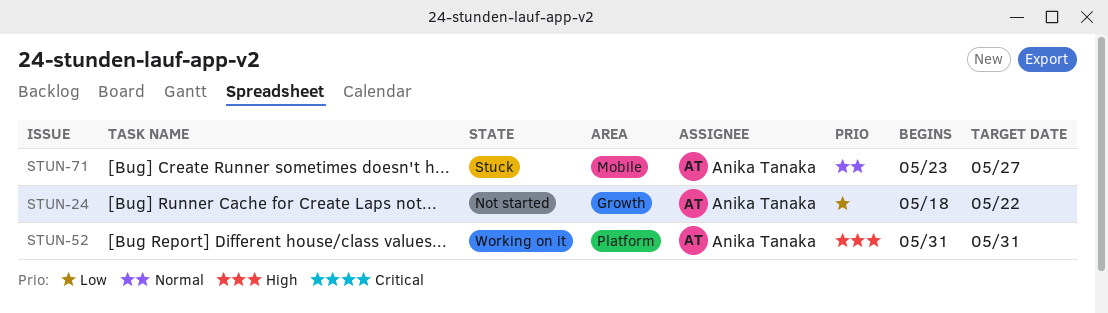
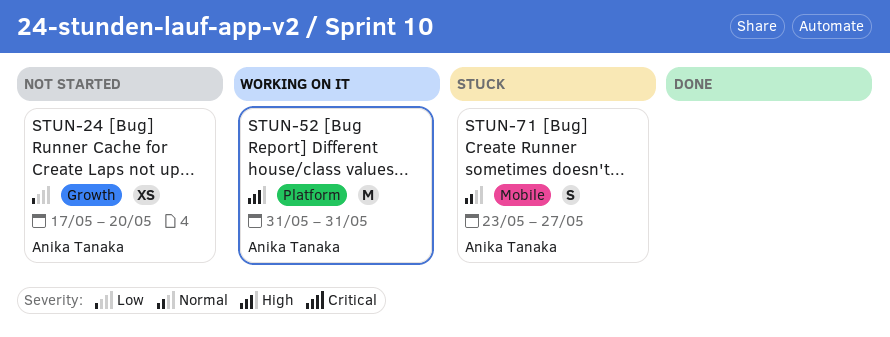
STUN-24, start: May 18 -> May 17
STUN-24, due: May 22 -> May 20

